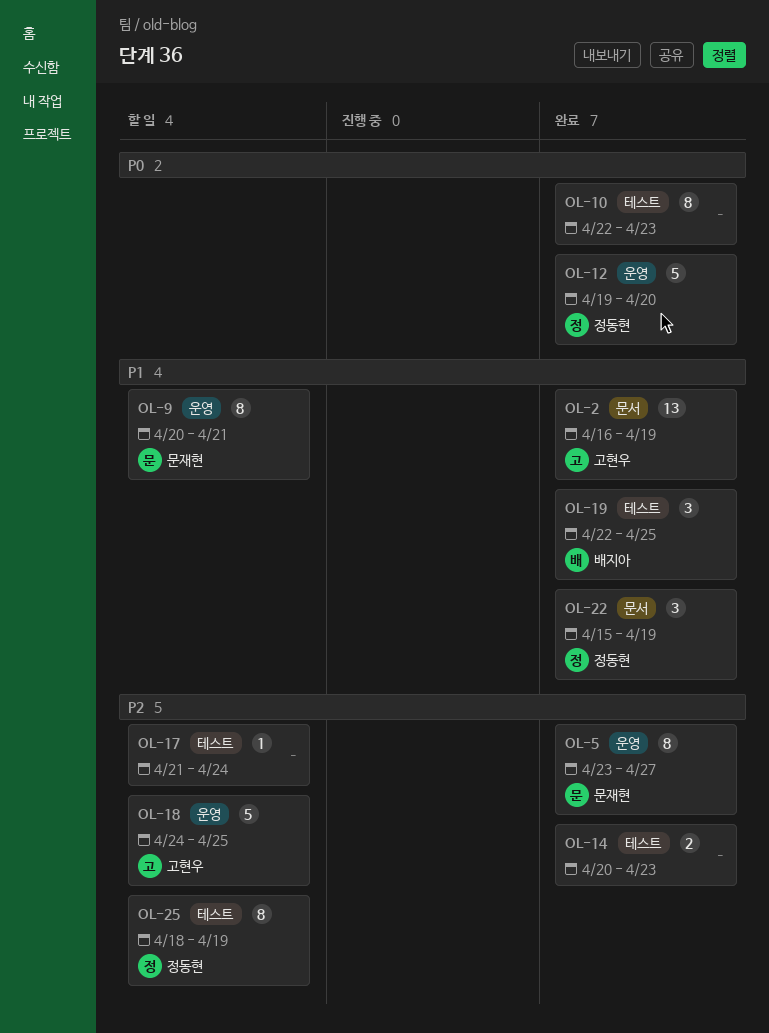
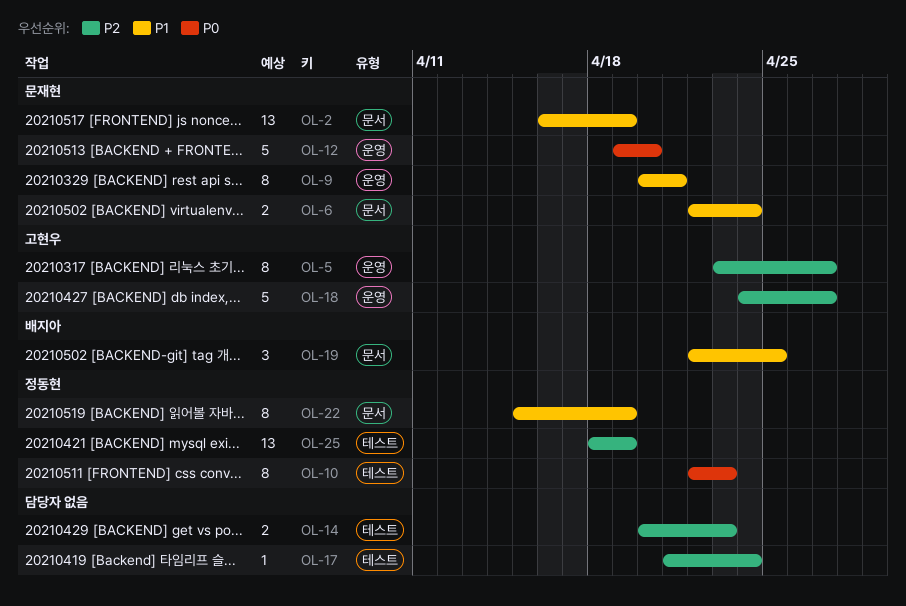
OL-2, owner: 고현우 -> 문재현
OL-5, owner: 문재현 -> 고현우
OL-6: none -> present
OL-10, owner: none -> 정동현
OL-12, owner: 정동현 -> 문재현
OL-18, due: Apr 25 -> Apr 27
OL-19, label: 테스트 -> 문서
OL-22, estimate: 3 -> 8
OL-25, estimate: 8 -> 13

